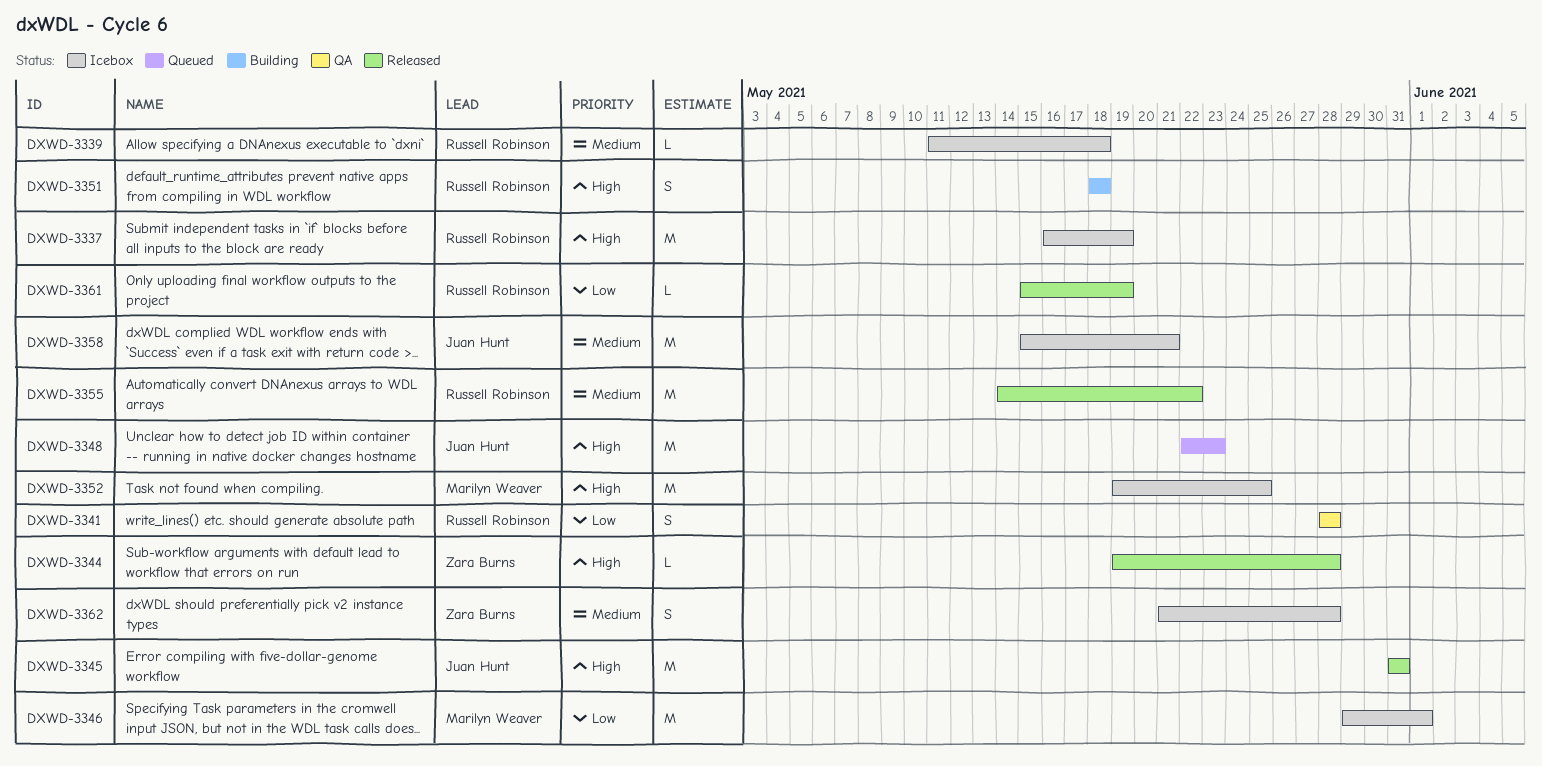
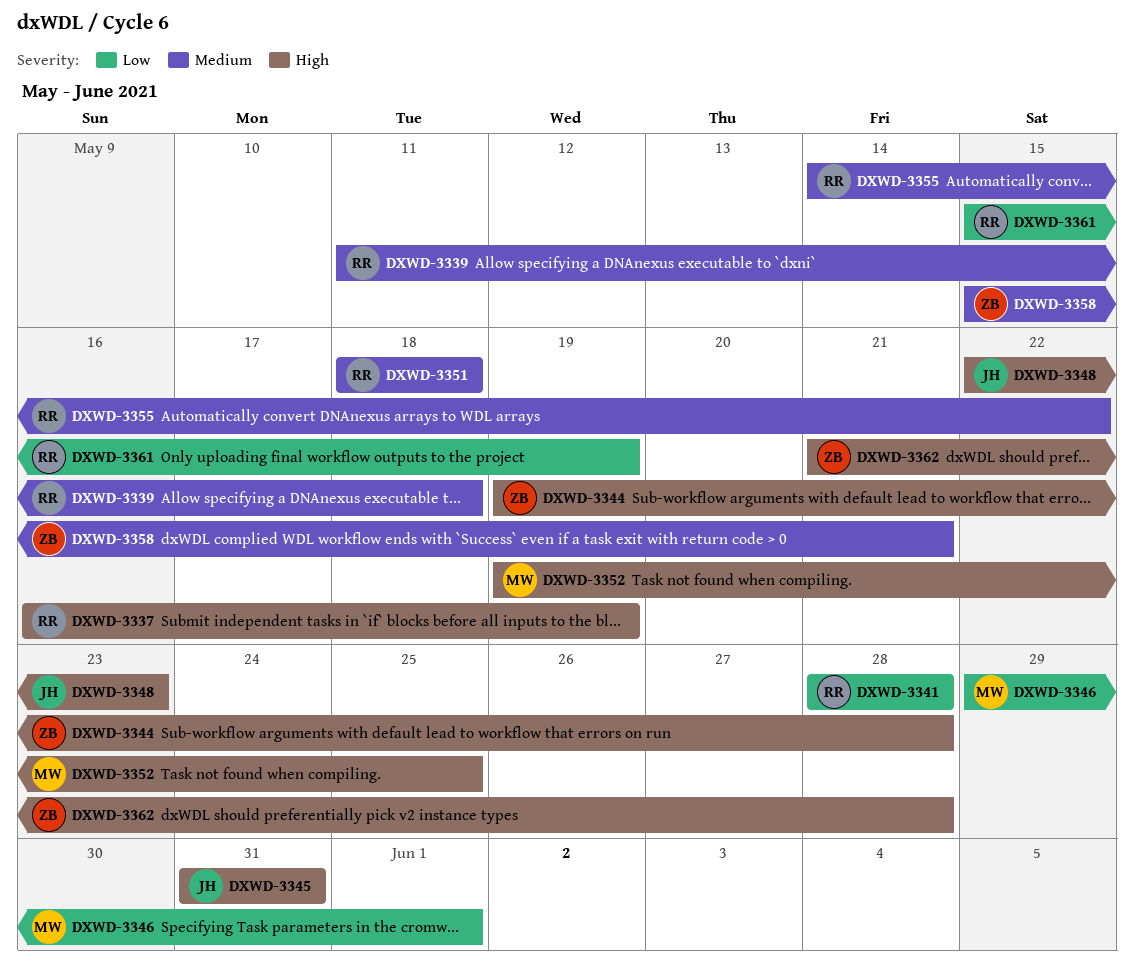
DXWD-3351, priority: High -> Medium
DXWD-3358, owner: Juan Hunt -> Zara Burns
DXWD-3362, priority: Medium -> High

